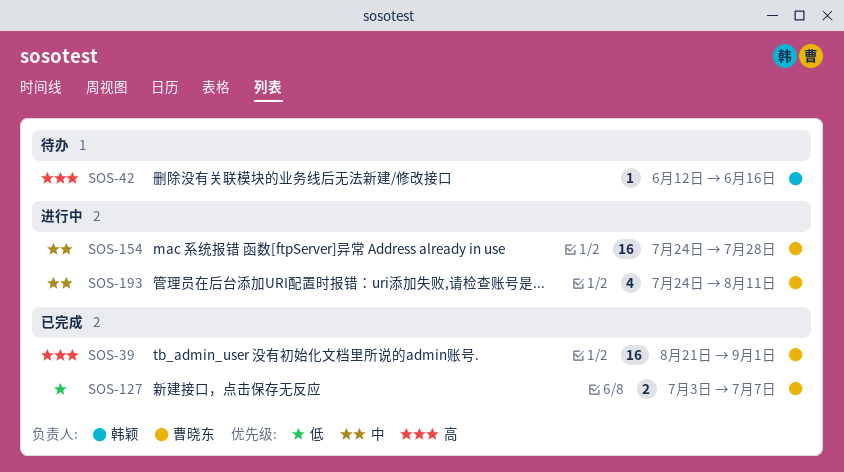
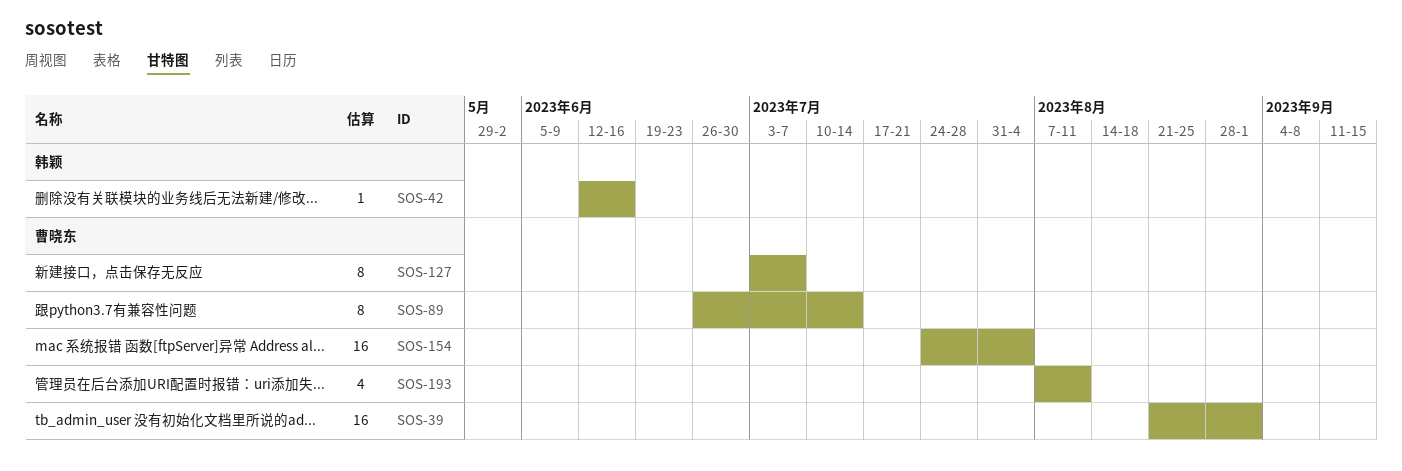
SOS-89: none -> present
SOS-127, estimate: 2 -> 8
SOS-154, due: Jul 28 -> Aug 4
SOS-193, start: Jul 24 -> Aug 7

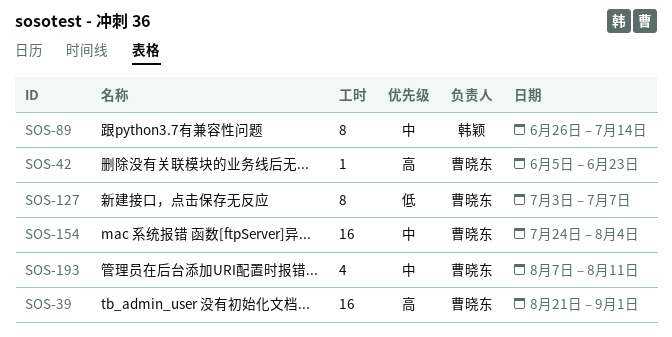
SOS-42, owner: 韩颖 -> 曹晓东
SOS-42, start: Jun 12 -> Jun 5
SOS-42, due: Jun 16 -> Jun 23
SOS-89, owner: 曹晓东 -> 韩颖

